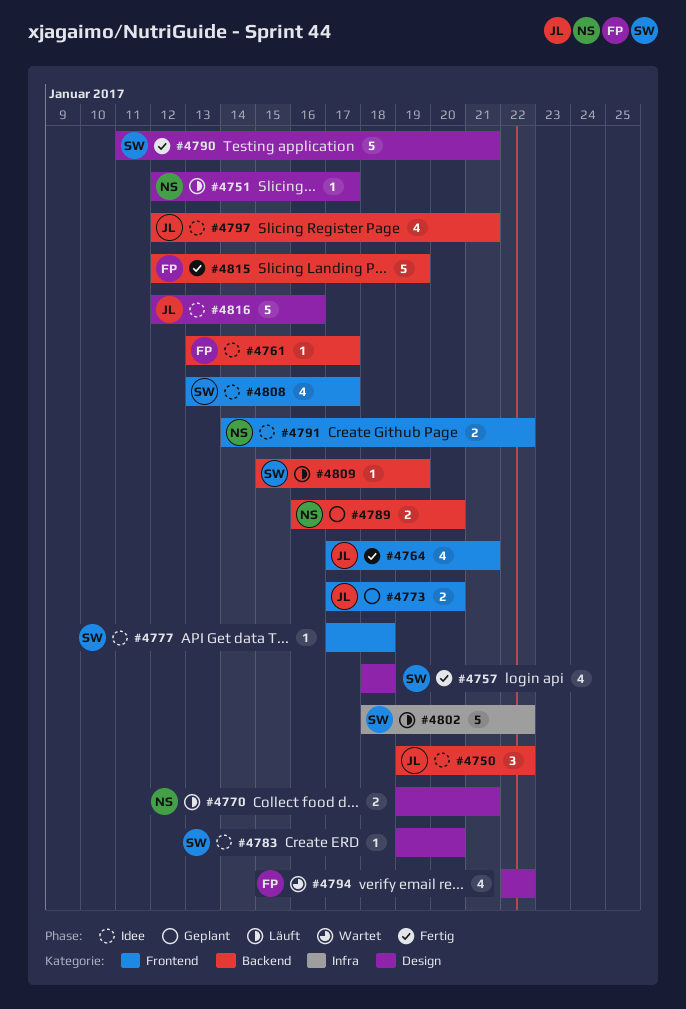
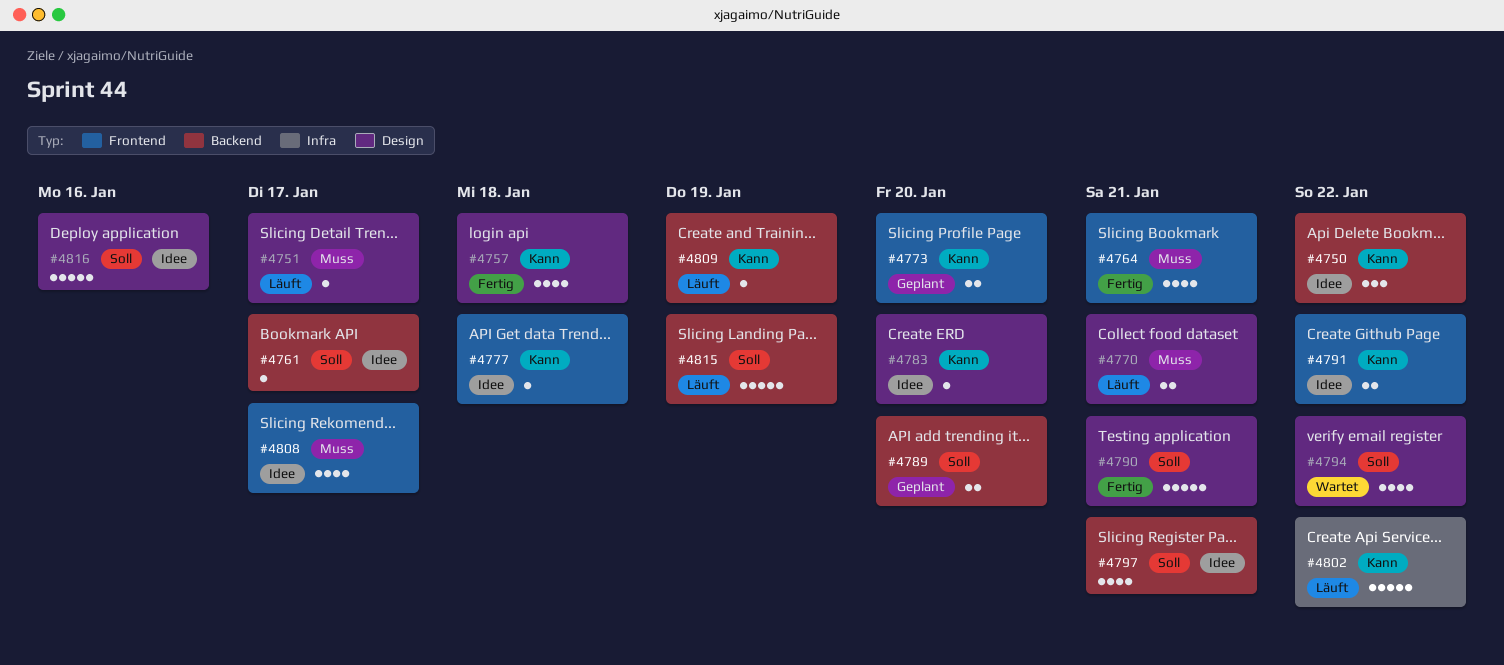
#4815, status: Fertig -> Läuft

